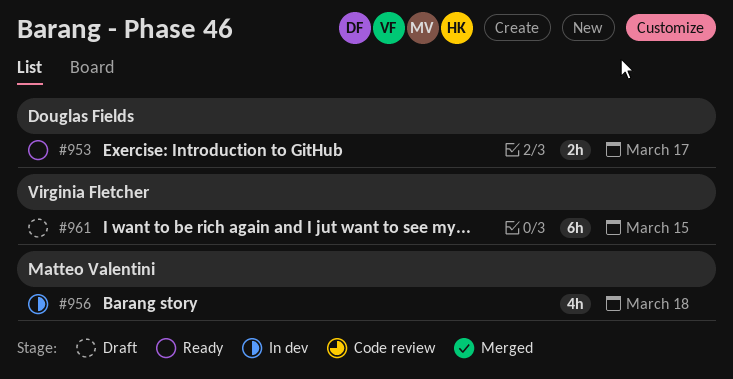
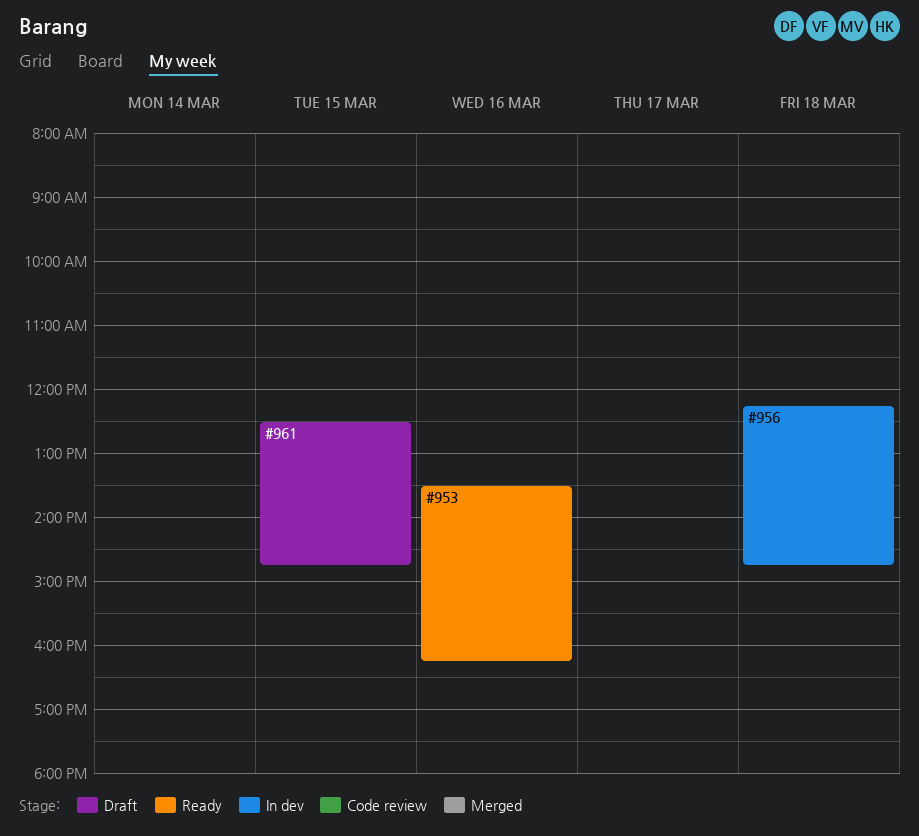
#953, day: Mar 17 -> Mar 16

